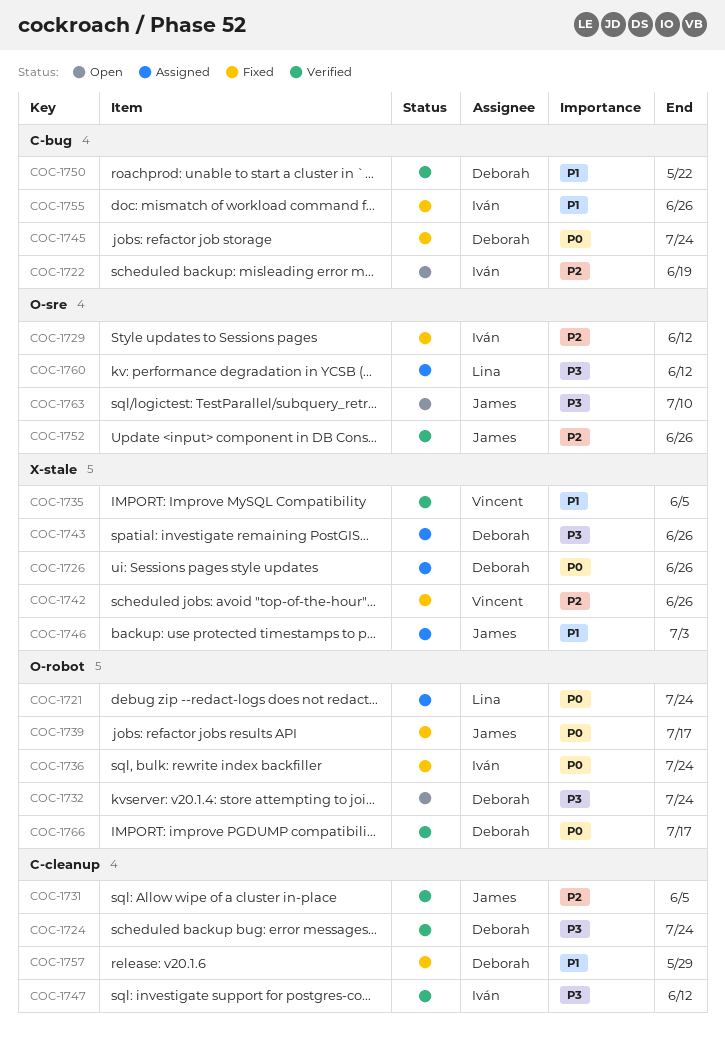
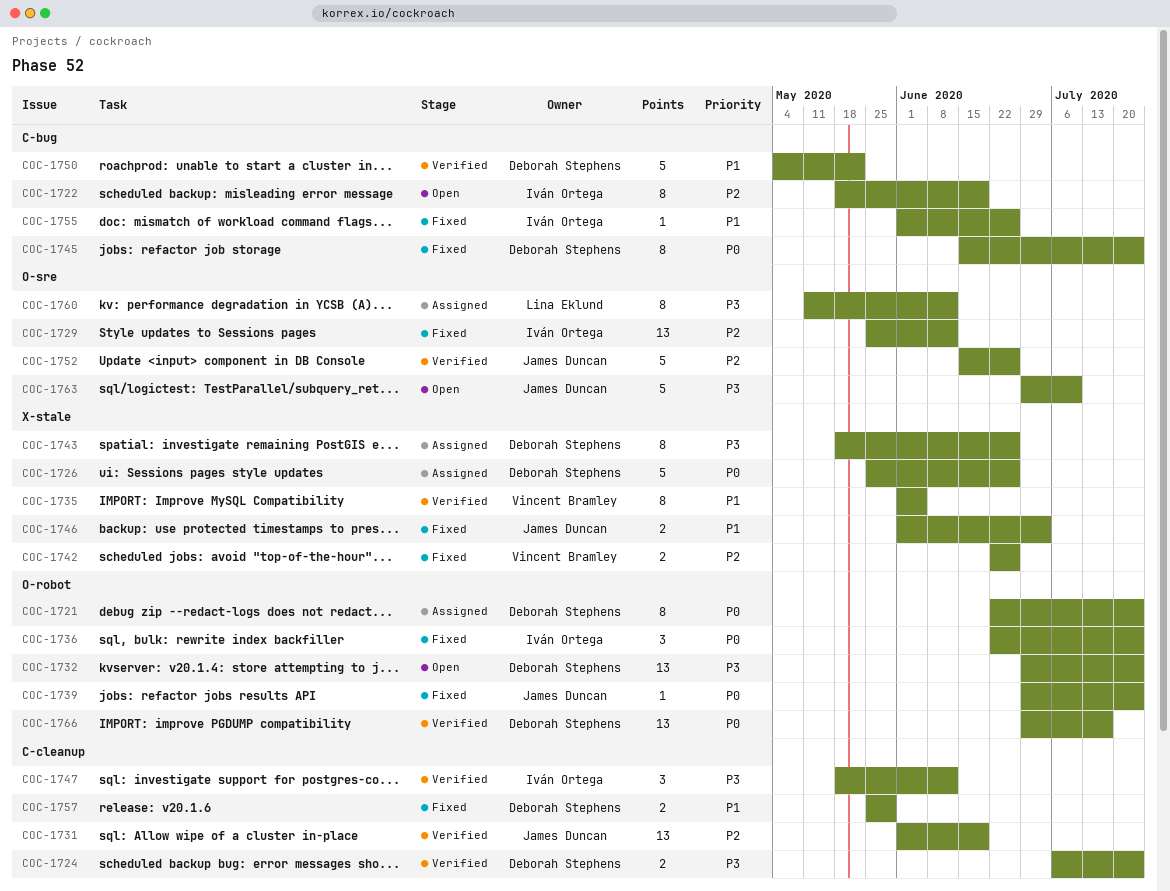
COC-1721, owner: Lina Eklund -> Deborah Stephens
COC-1731, due: Jun 5 -> Jun 19
COC-1739, due: Jul 17 -> Jul 24
COC-1746, status: Assigned -> Fixed

